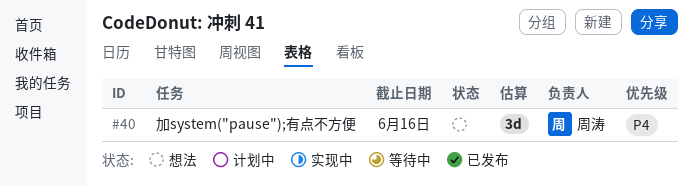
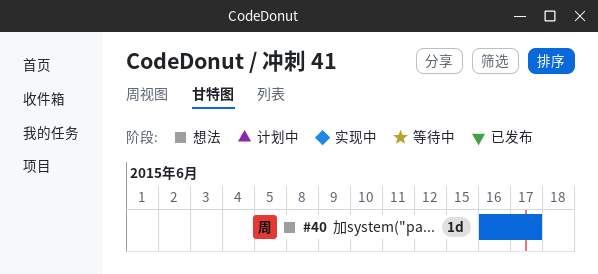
#40, estimate: 3d -> 1d
#40, due: Jun 16 -> Jun 17

